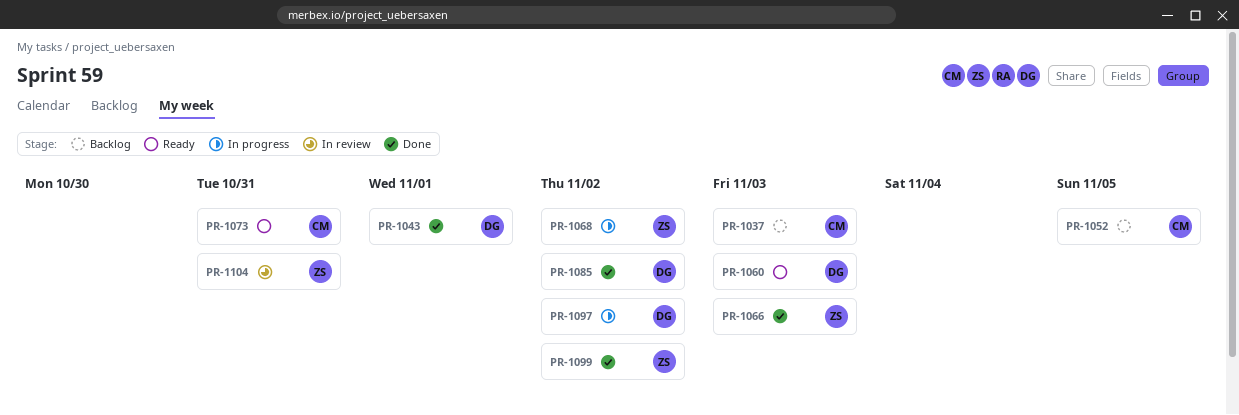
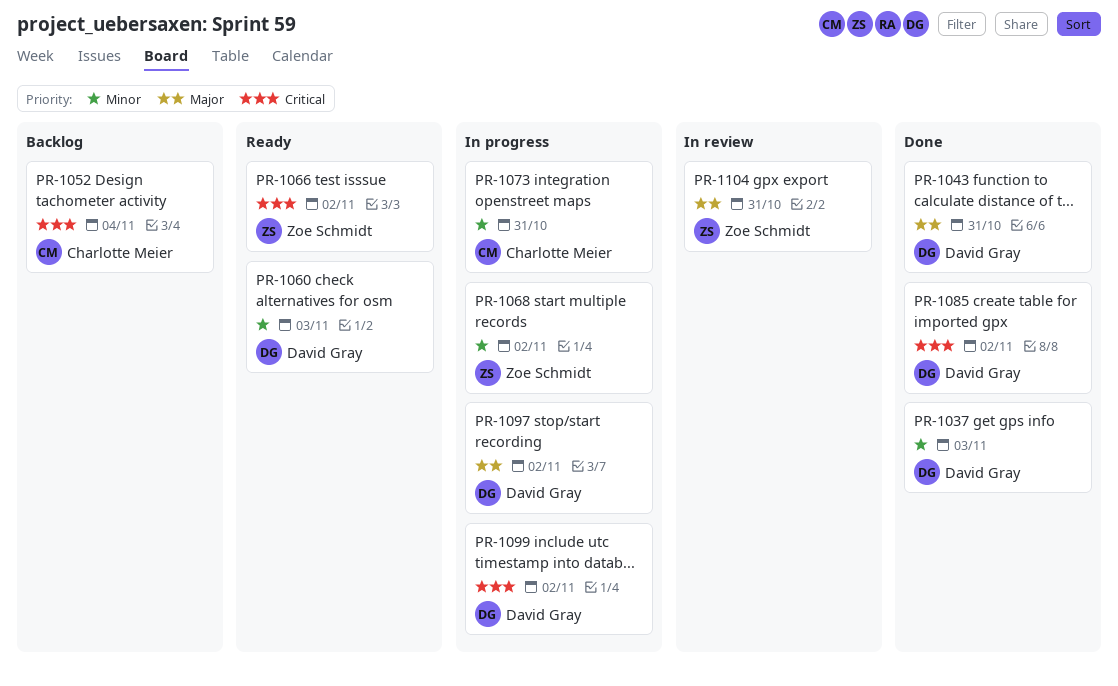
PR-1037, status: Backlog -> Done
PR-1037, owner: Charlotte Meier -> David Gray
PR-1043, due: Nov 1 -> Oct 31
PR-1052, due: Nov 5 -> Nov 4
PR-1066, status: Done -> Ready
PR-1066, due: Nov 3 -> Nov 2
PR-1073, status: Ready -> In progress
PR-1099, status: Done -> In progress
PR-1099, owner: Zoe Schmidt -> David Gray

